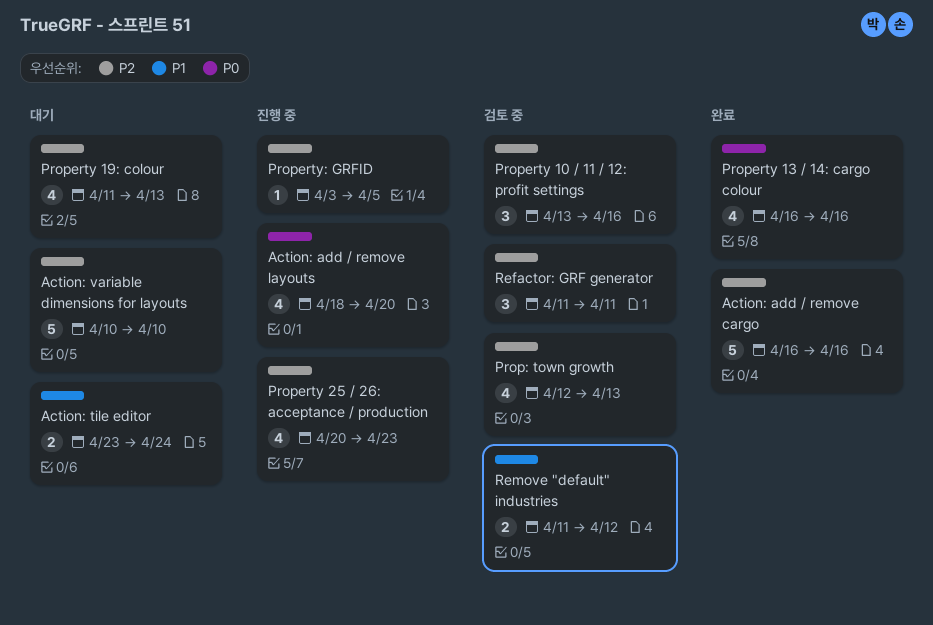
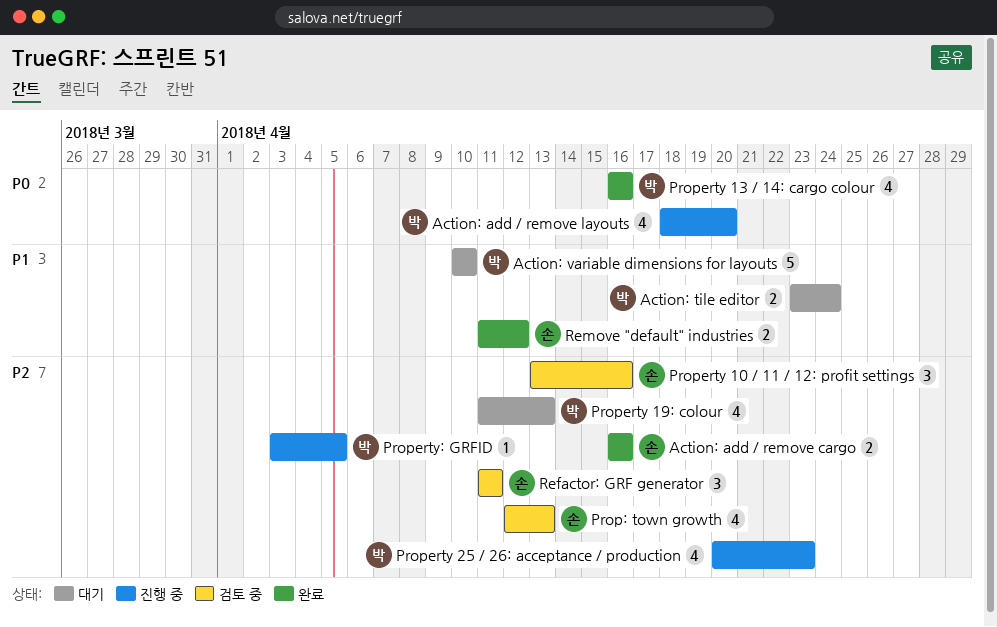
Action: add / remove cargo, estimate: 5 -> 2
Action: variable dimensions for layouts, priority: P2 -> P1
Remove "default" industries, status: 검토 중 -> 완료

